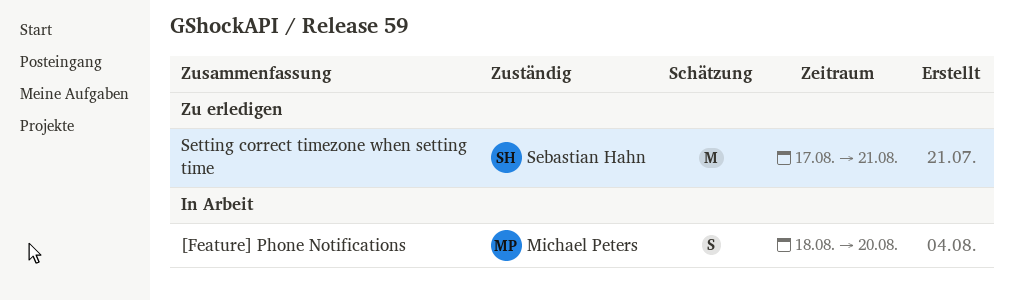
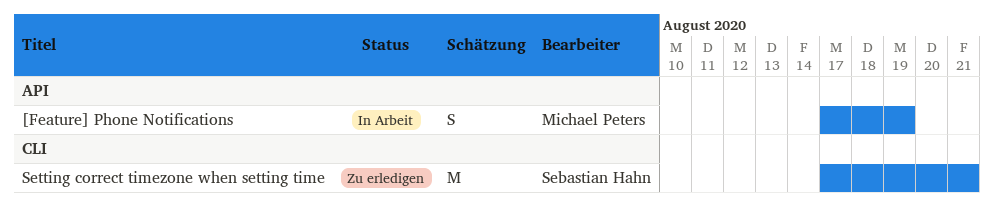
[Feature] Phone Notifications, start: Aug 18 -> Aug 17
[Feature] Phone Notifications, due: Aug 20 -> Aug 19

